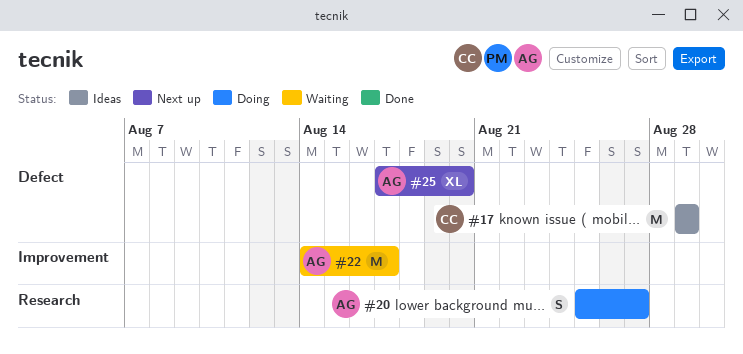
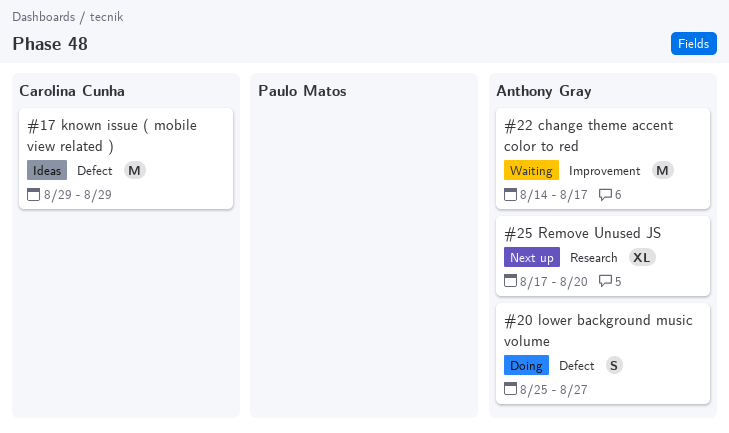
#20, label: Research -> Defect
#25, label: Defect -> Research

